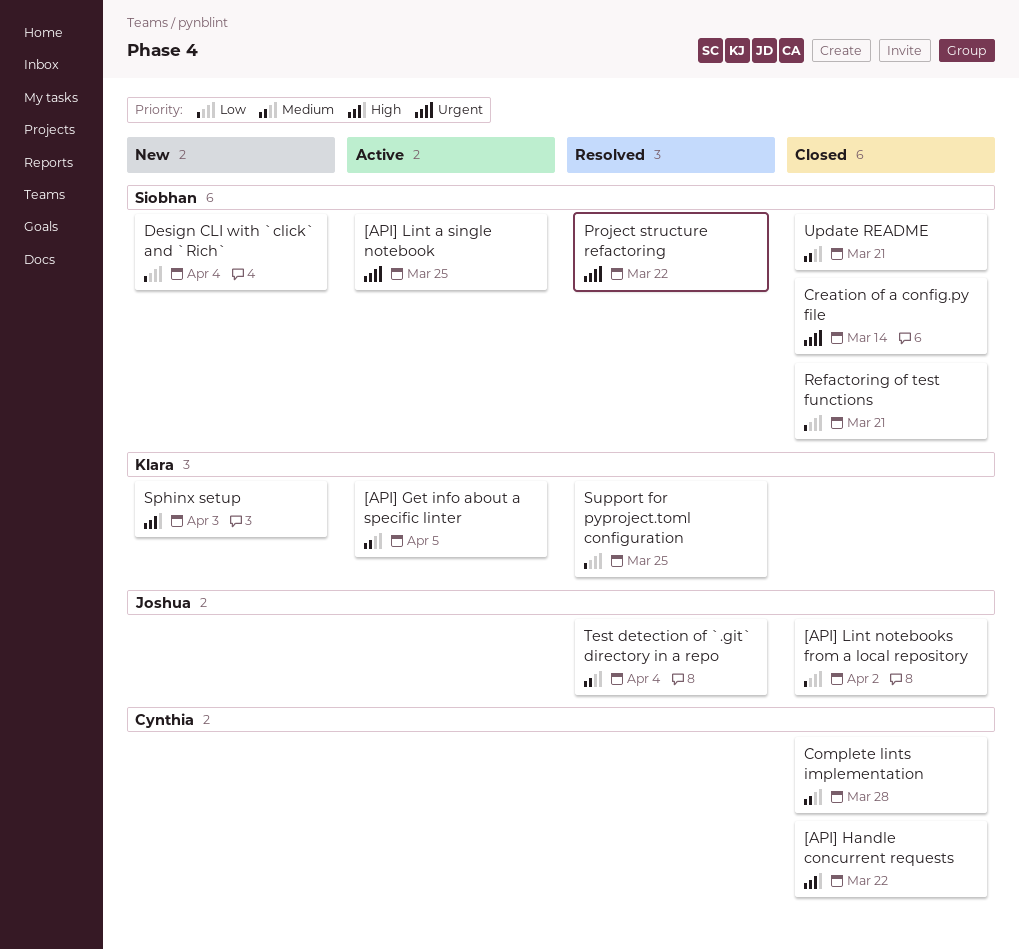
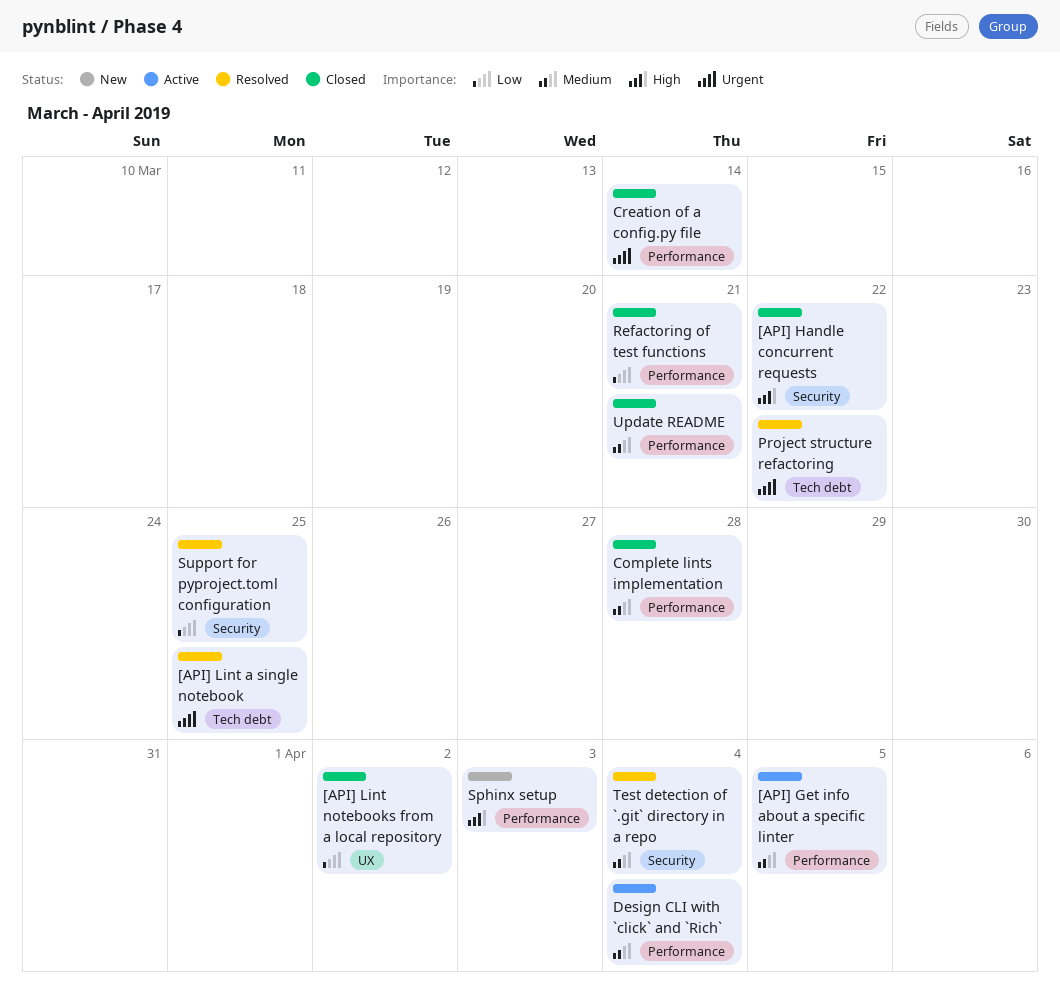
[API] Lint a single notebook, status: Active -> Resolved
Design CLI with `click` and `Rich`, status: New -> Active
Design CLI with `click` and `Rich`, priority: Low -> Medium

